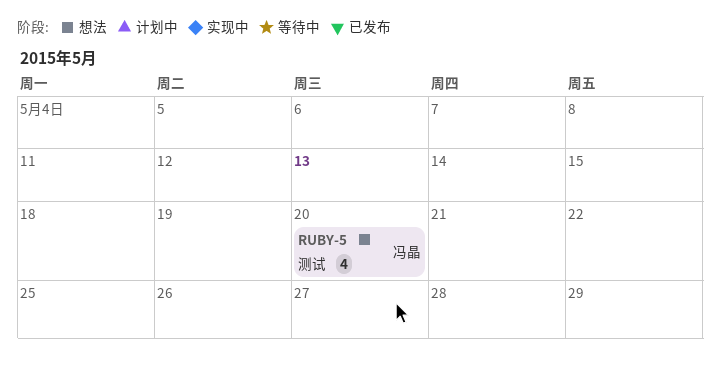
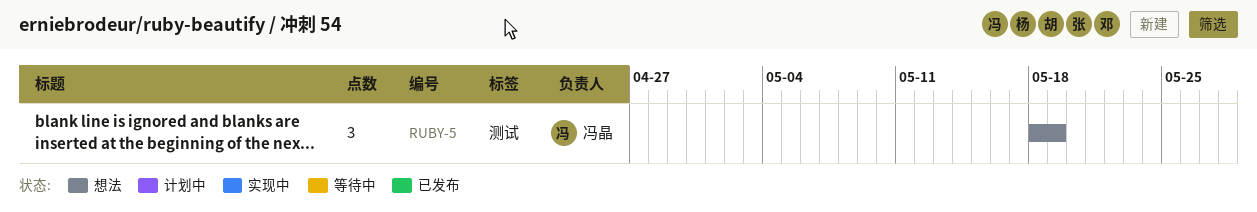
RUBY-5, estimate: 4 -> 3
RUBY-5, due: May 20 -> May 19

